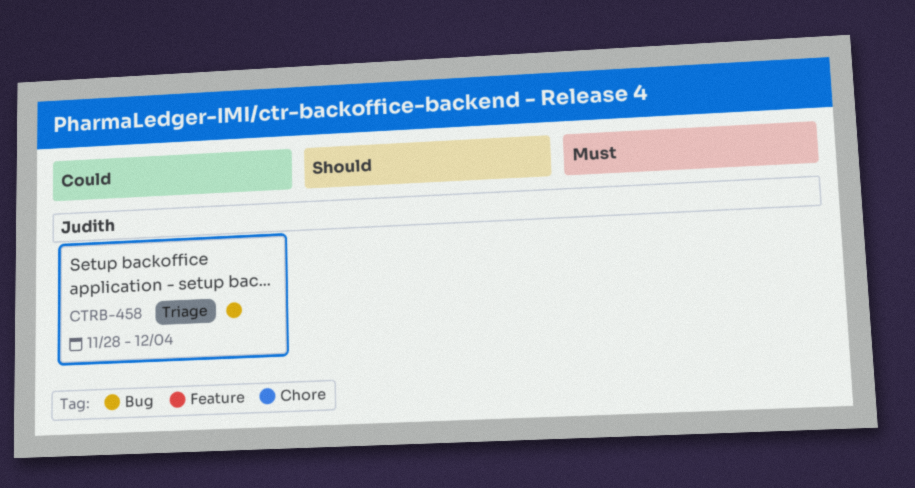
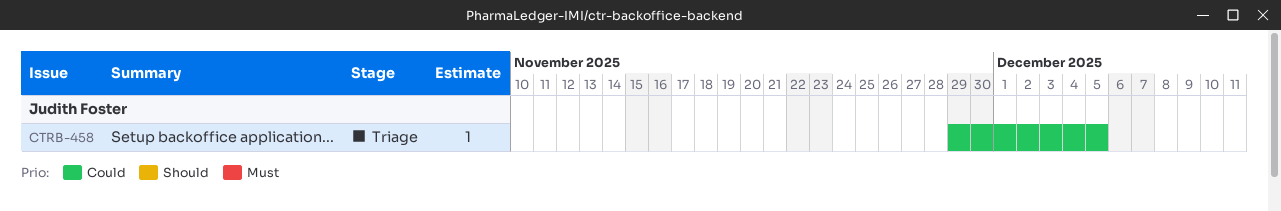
CTRB-458, start: Nov 28 -> Nov 29
CTRB-458, due: Dec 4 -> Dec 5

